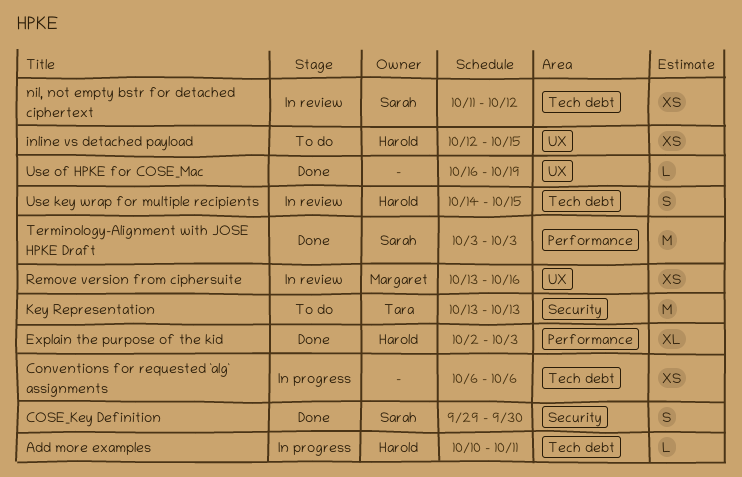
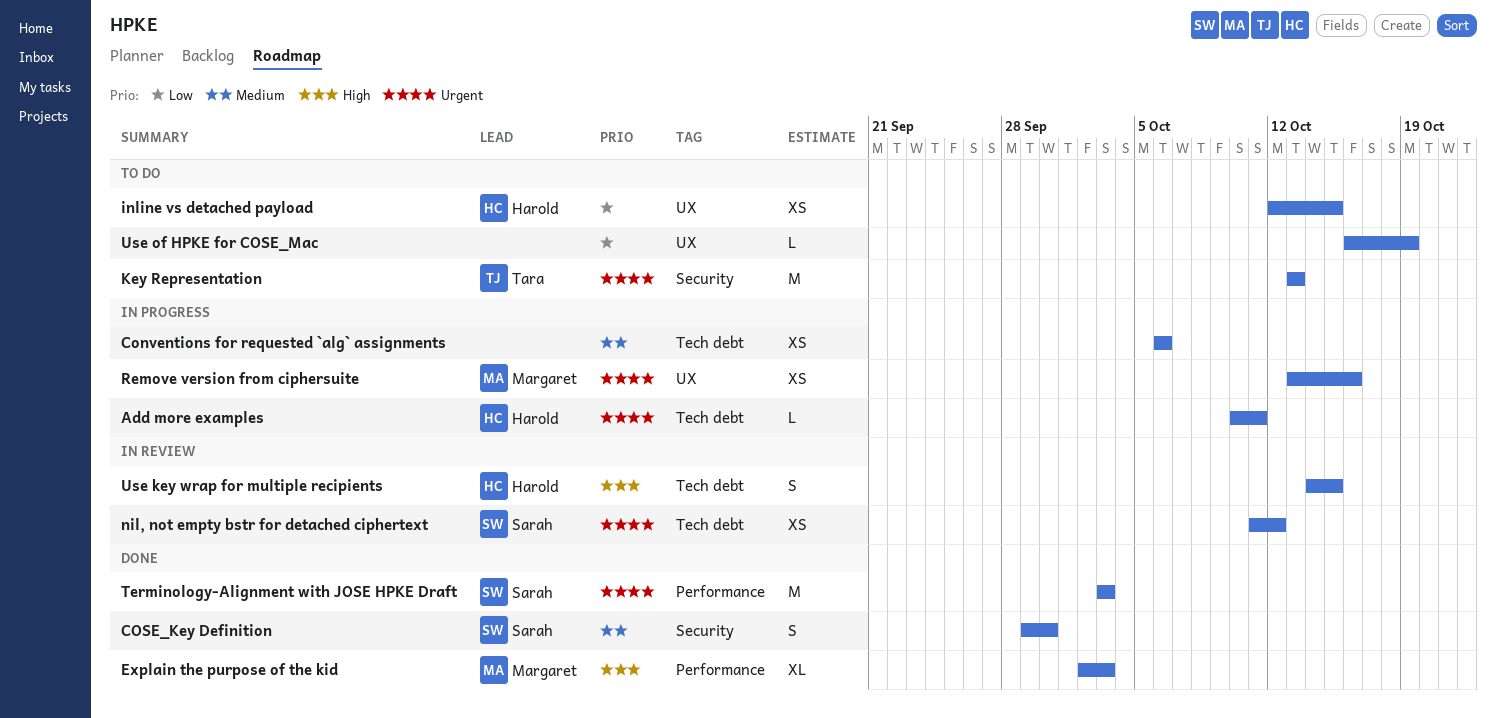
Explain the purpose of the kid, owner: Harold -> Margaret
Remove version from ciphersuite, status: In review -> In progress
Use of HPKE for COSE_Mac, status: Done -> To do

